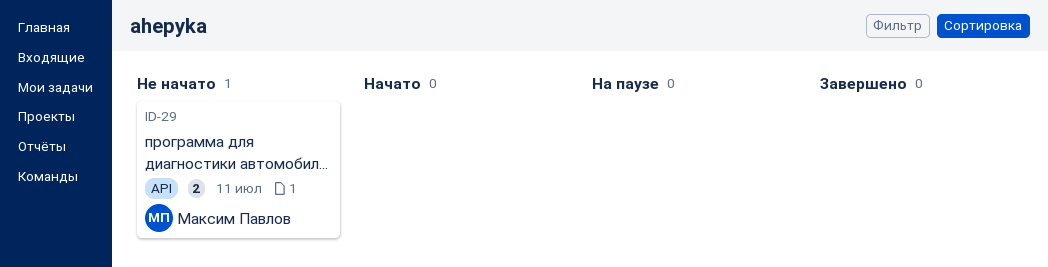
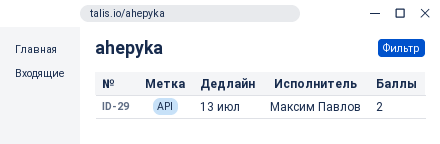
ID-29, due: Jul 11 -> Jul 13

